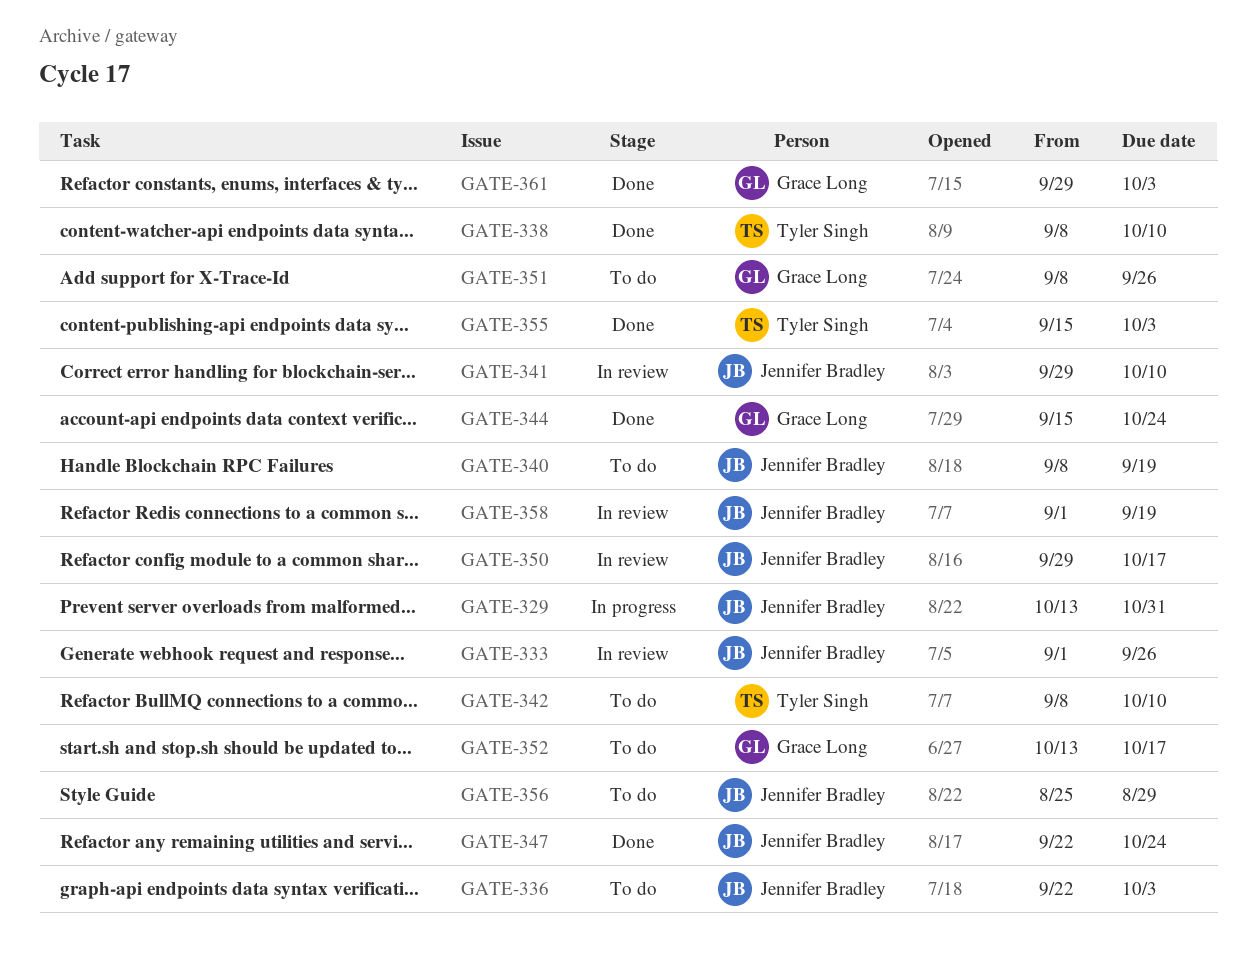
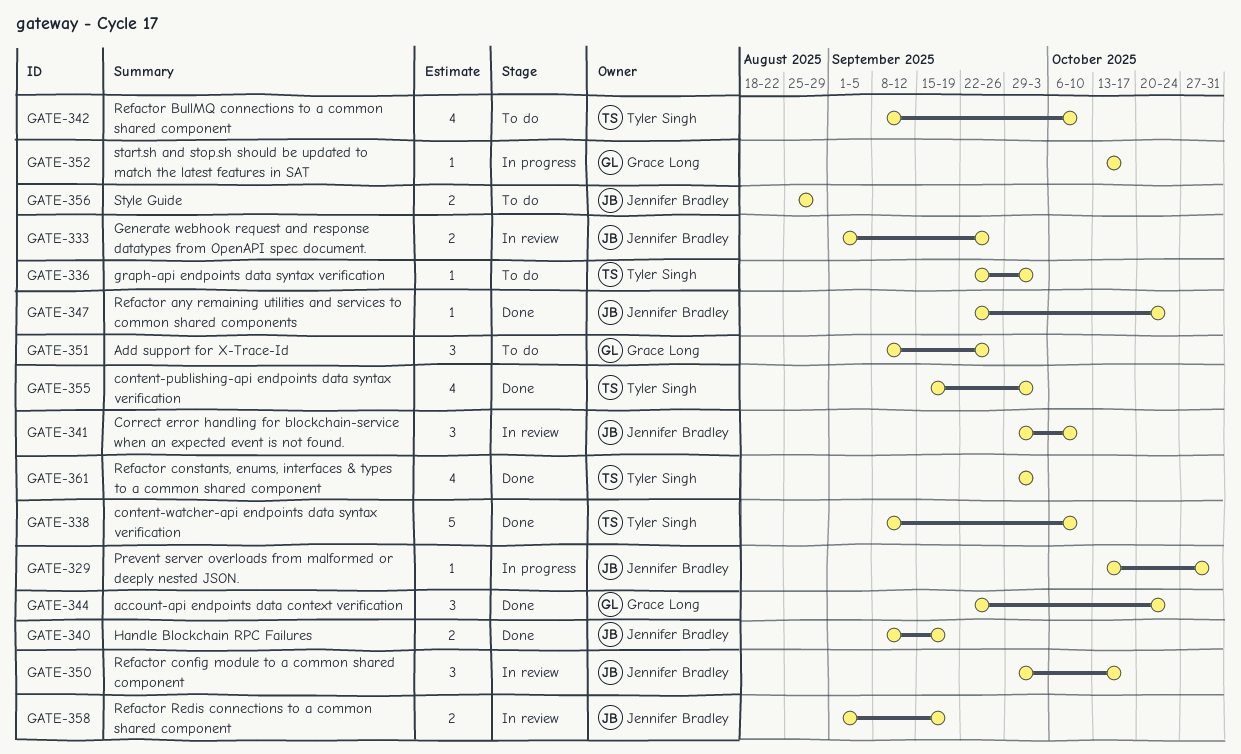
GATE-336, owner: Jennifer Bradley -> Tyler Singh
GATE-340, status: To do -> Done
GATE-344, start: Sep 15 -> Sep 22
GATE-352, status: To do -> In progress
GATE-361, owner: Grace Long -> Tyler Singh

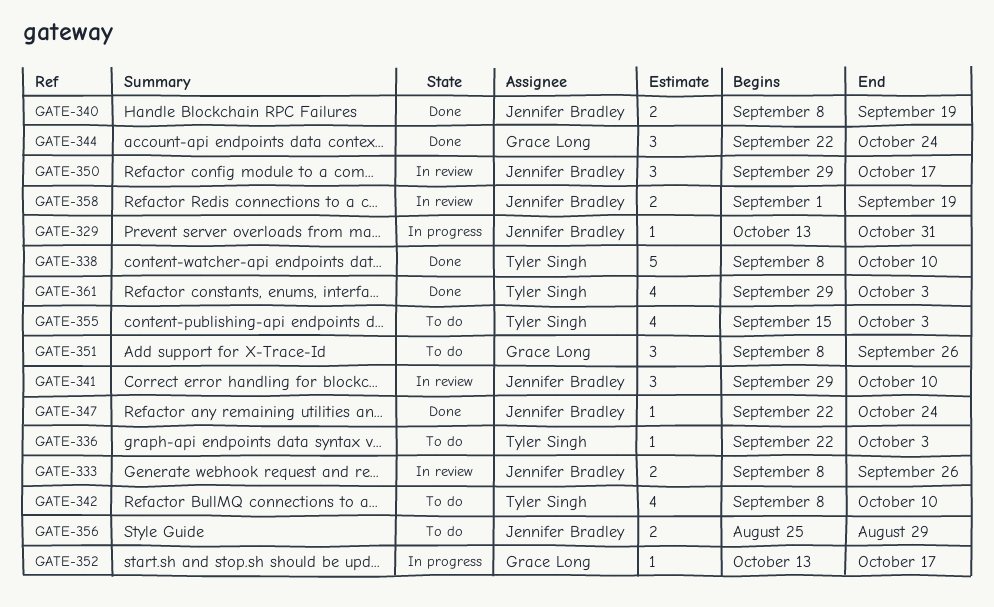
GATE-333, start: Sep 1 -> Sep 8
GATE-355, status: Done -> To do

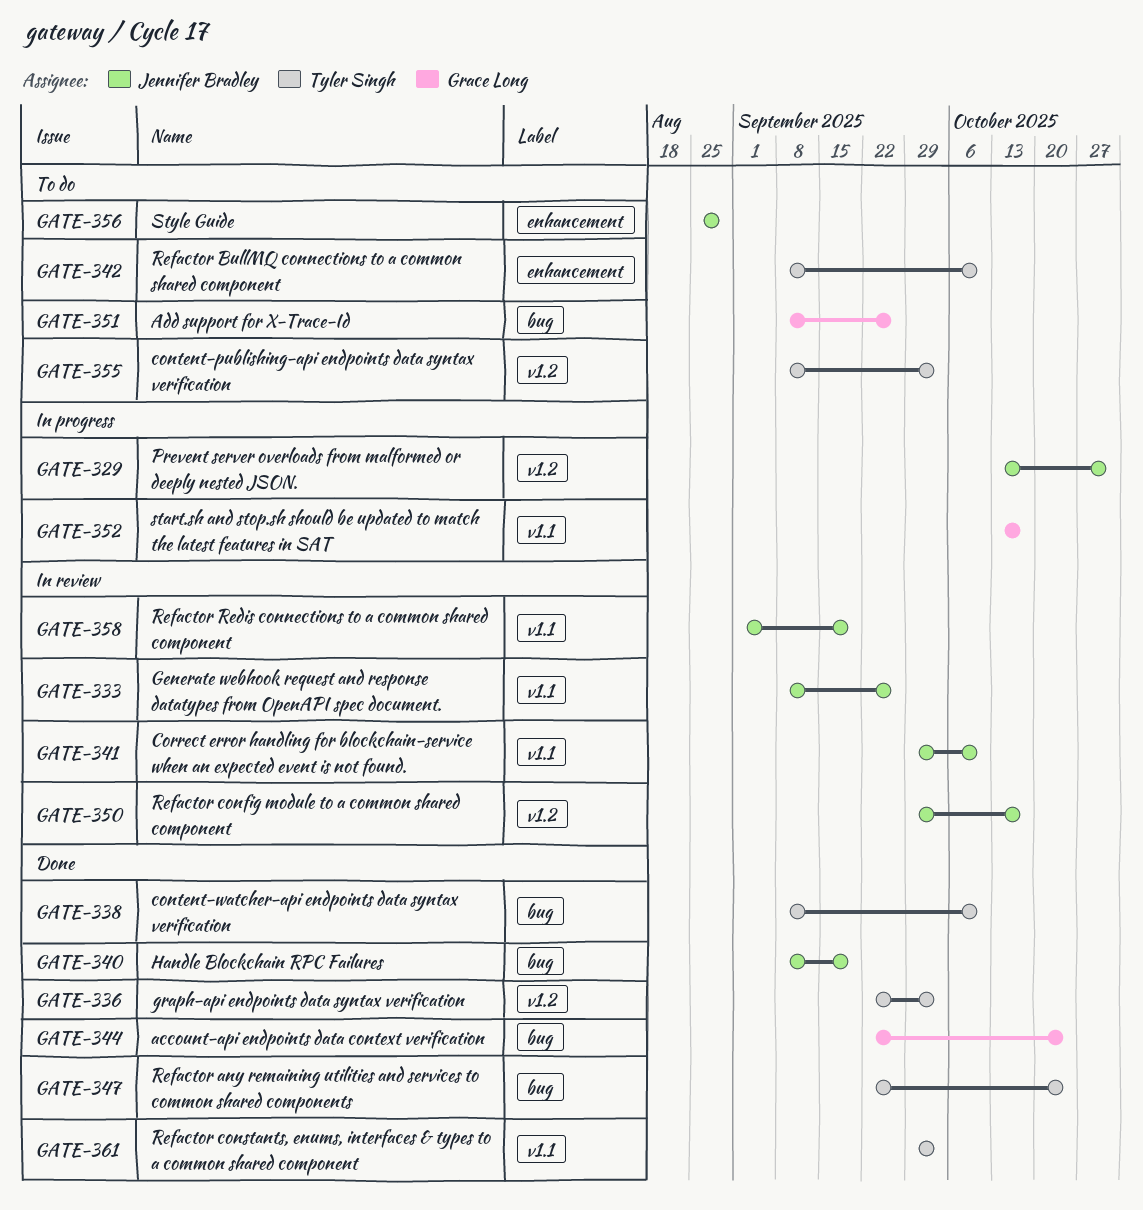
GATE-336, status: To do -> Done
GATE-347, owner: Jennifer Bradley -> Tyler Singh
GATE-355, start: Sep 15 -> Sep 8

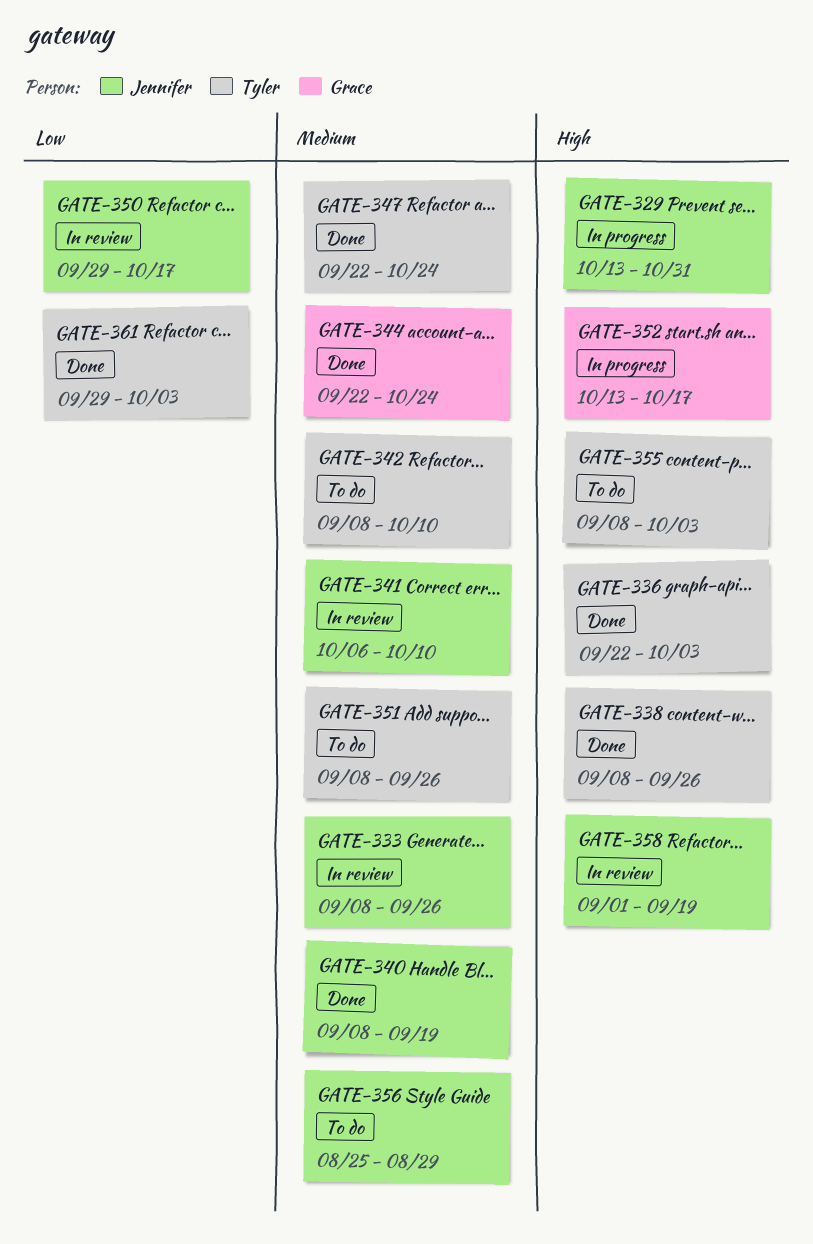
GATE-338, due: Oct 10 -> Sep 26
GATE-341, start: Sep 29 -> Oct 6
GATE-351, owner: Grace Long -> Tyler Singh

